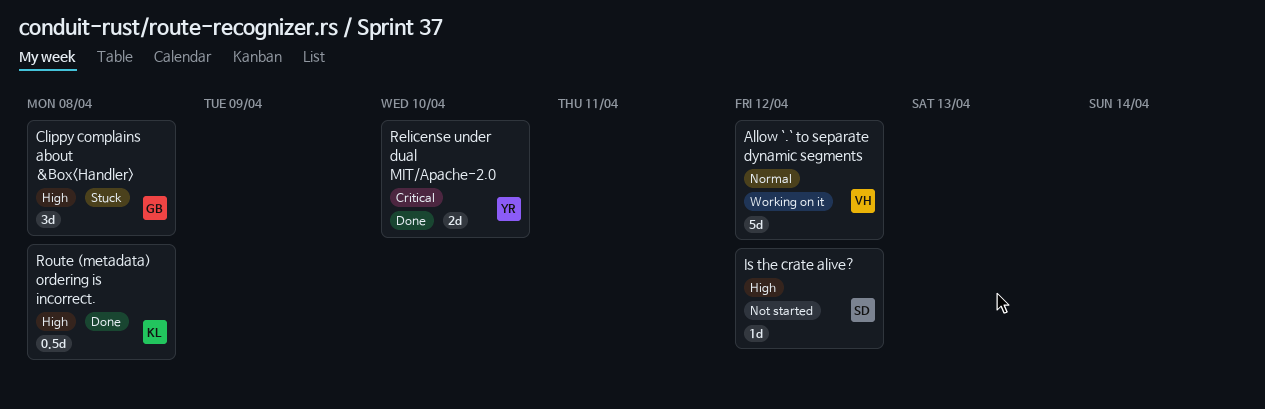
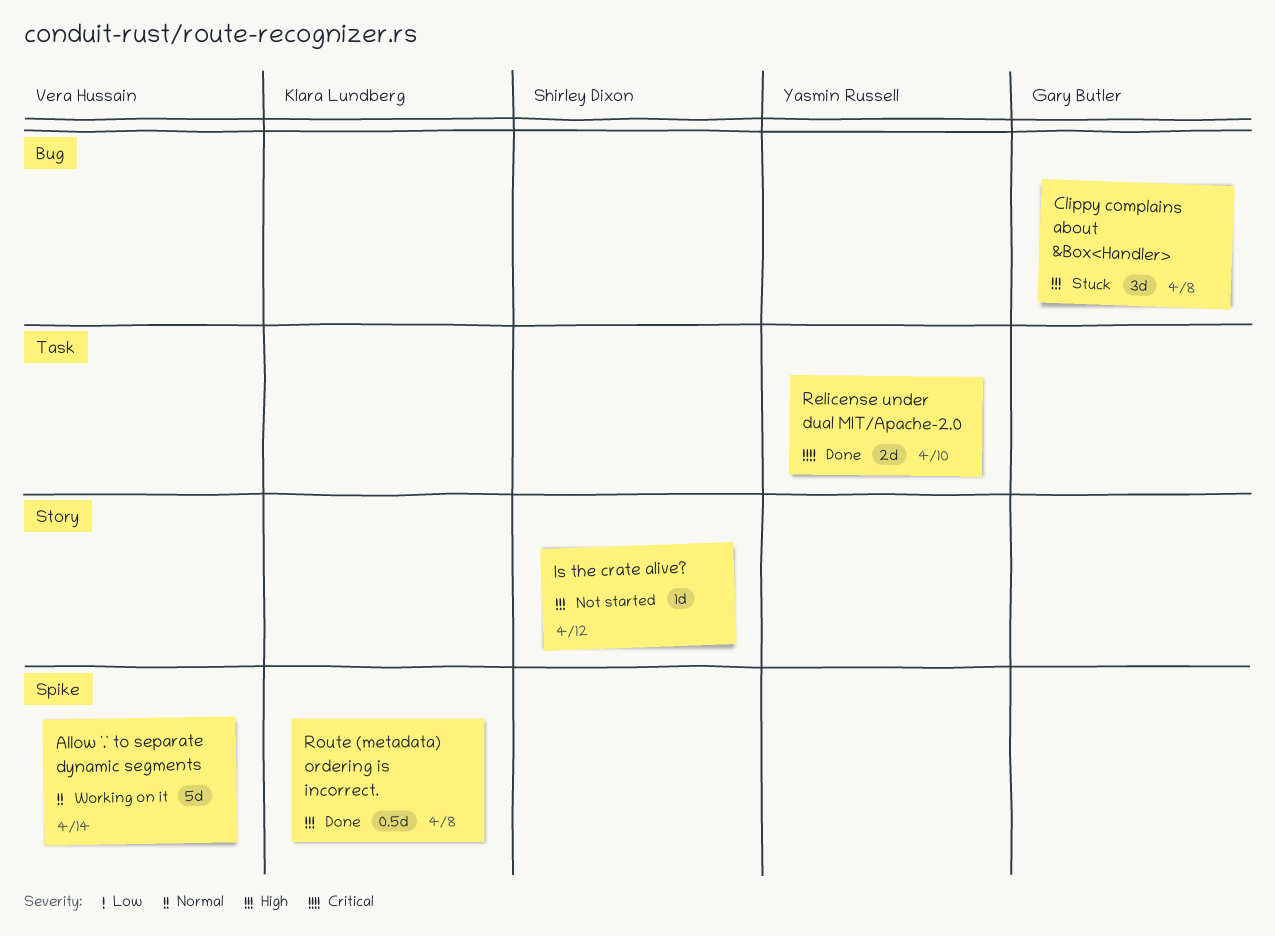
Allow `.` to separate dynamic segments, due: Apr 12 -> Apr 14

